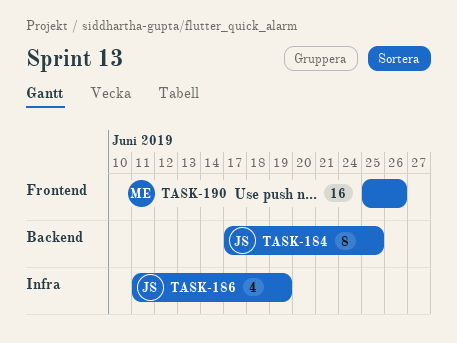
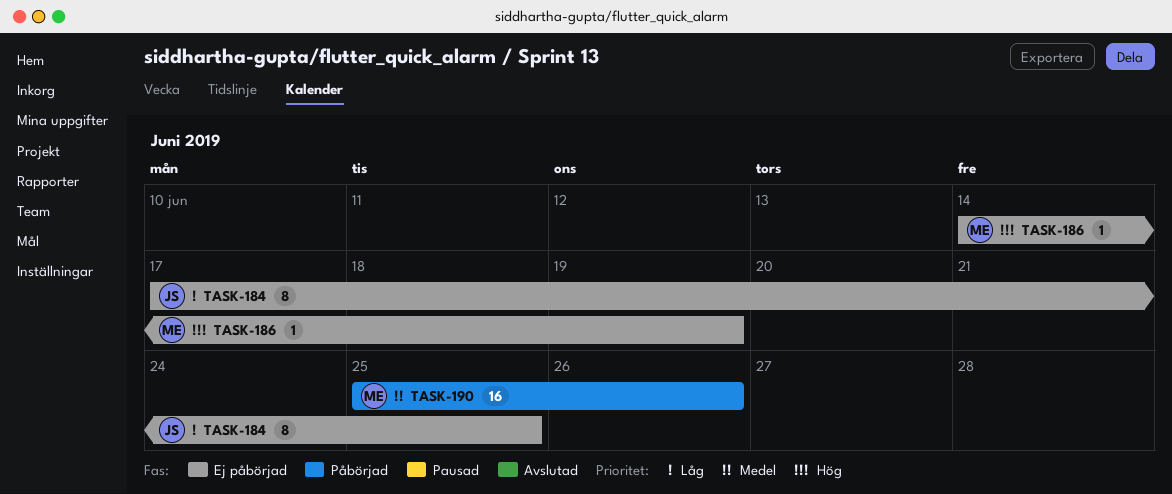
TASK-186, owner: JS -> ME
TASK-186, estimate: 4 -> 1
TASK-186, start: Jun 11 -> Jun 14

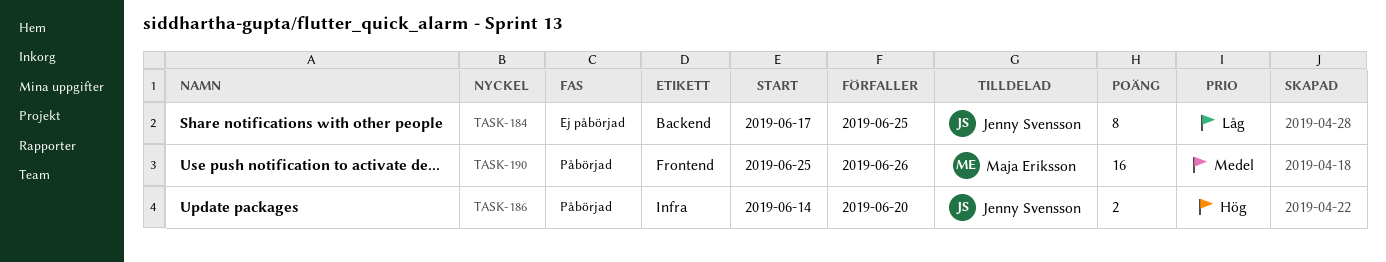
TASK-186, status: Ej påbörjad -> Påbörjad
TASK-186, owner: Maja Eriksson -> Jenny Svensson
TASK-186, estimate: 1 -> 2
TASK-186, due: Jun 19 -> Jun 20

